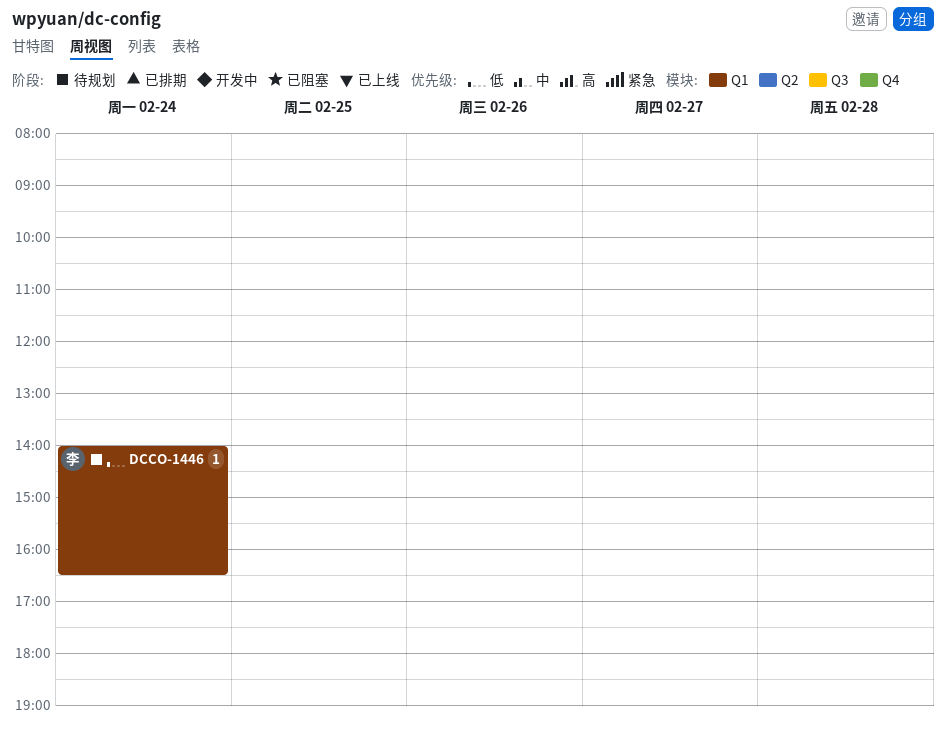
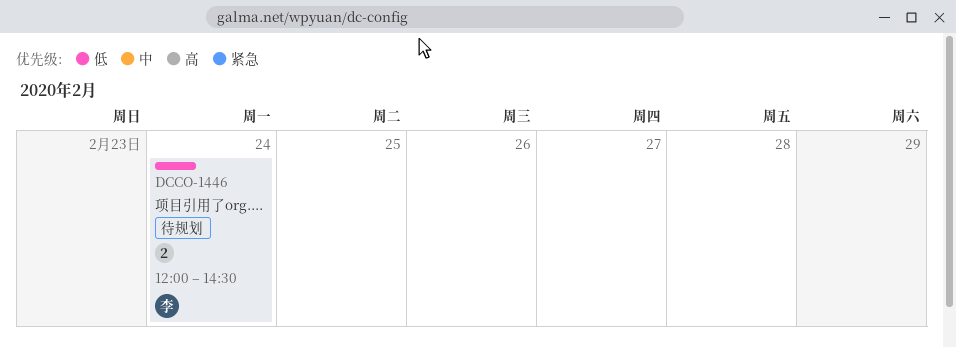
DCCO-1446, estimate: 1 -> 2
DCCO-1446, begins: 14:00 -> 12:00
DCCO-1446, ends: 16:30 -> 14:30

